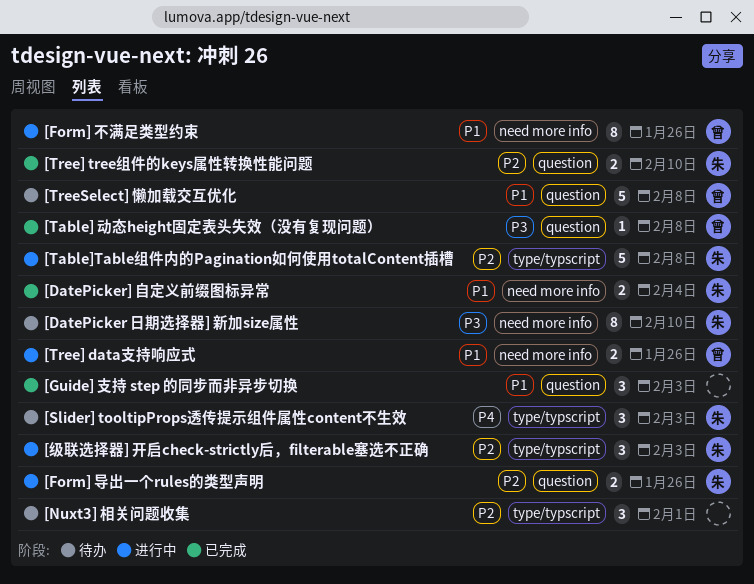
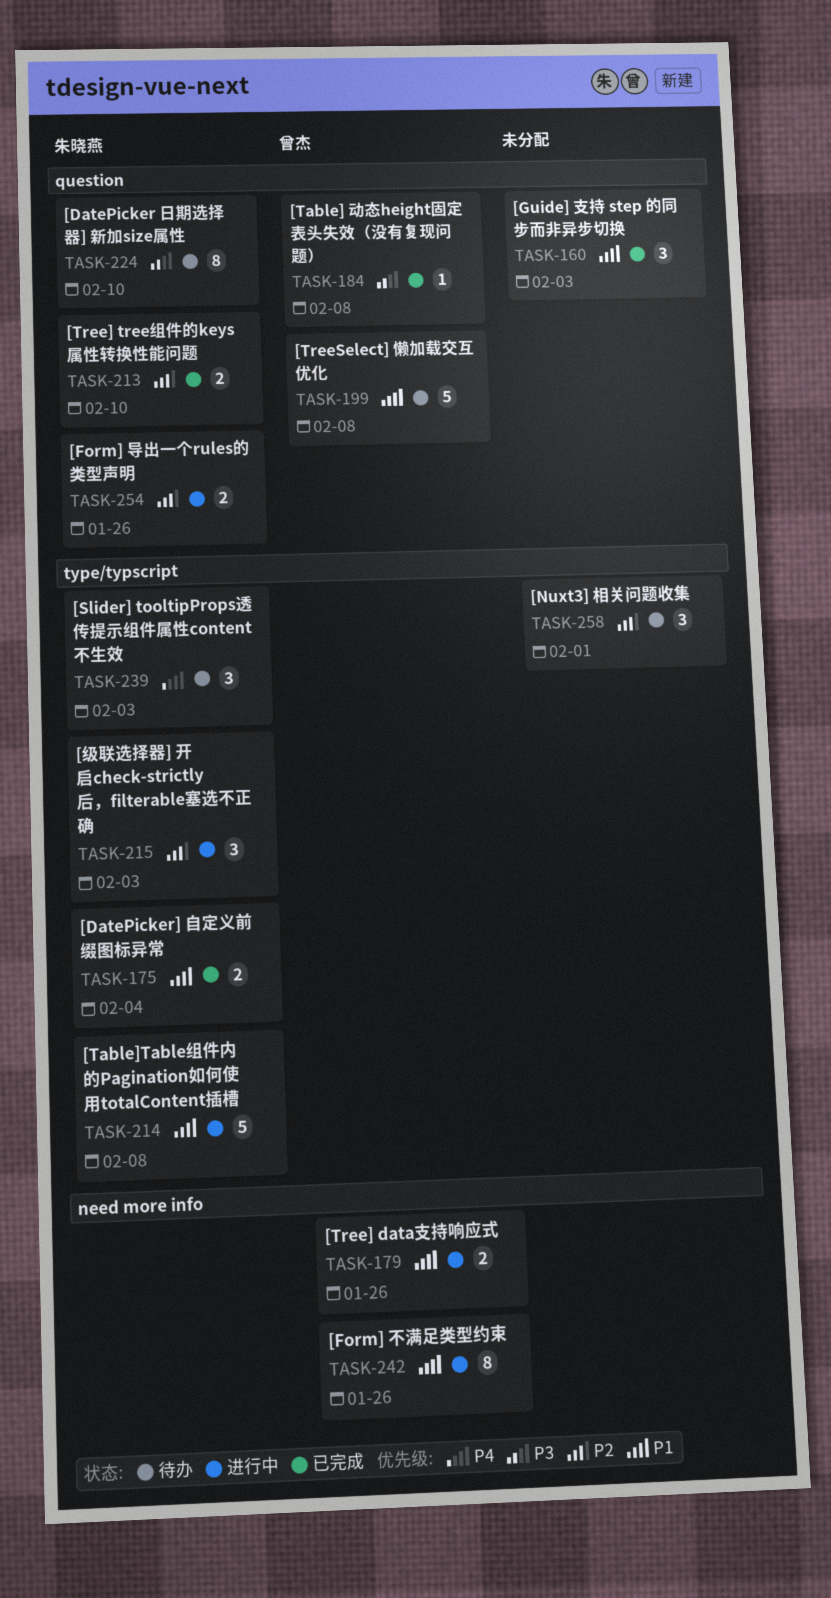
[DatePicker 日期选择器] 新加size属性, label: need more info -> question
[DatePicker] 自定义前缀图标异常, label: need more info -> type/typscript
[Table]Table组件内的Pagination如何使用totalContent插槽, priority: P2 -> P1

